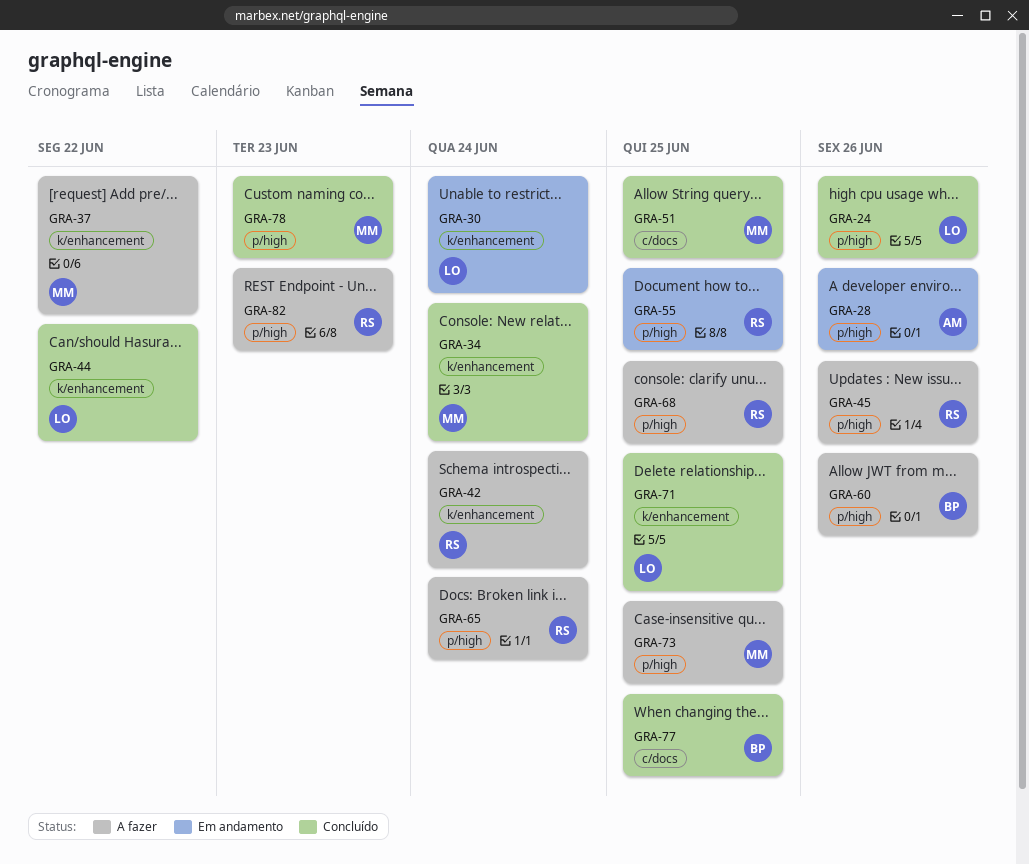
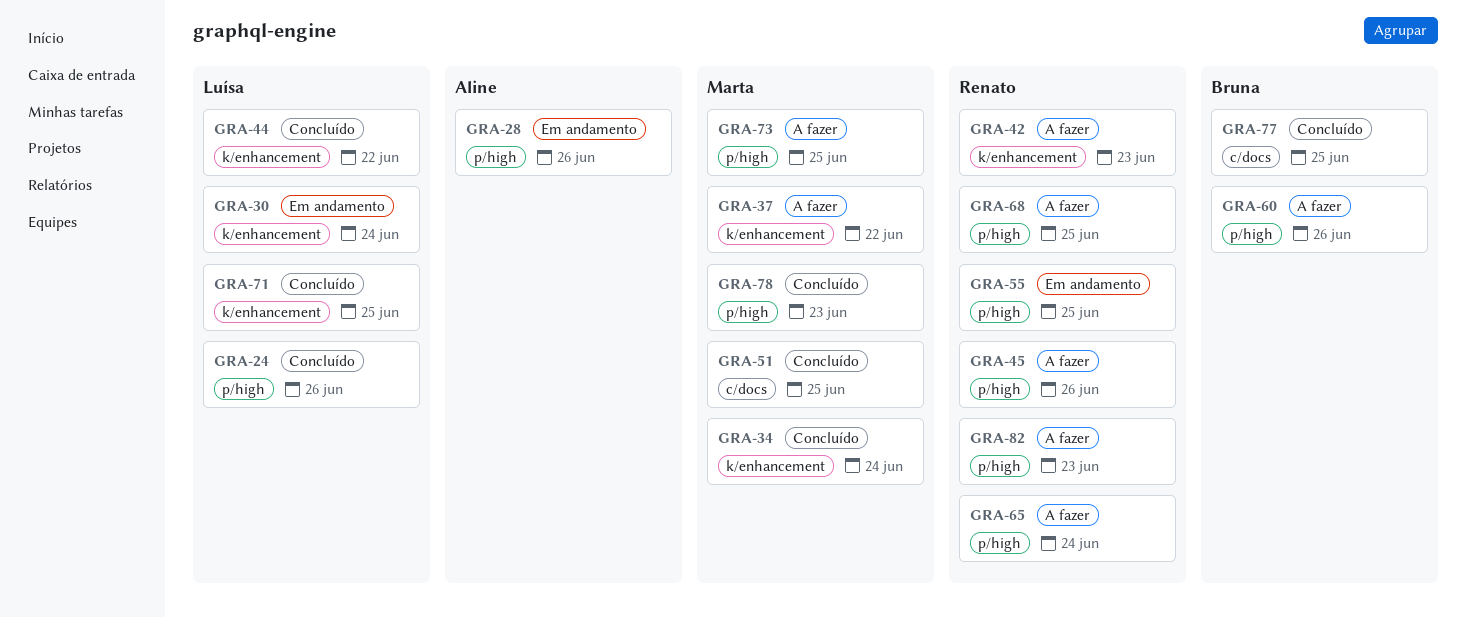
GRA-42, due: Jun 24 -> Jun 23

